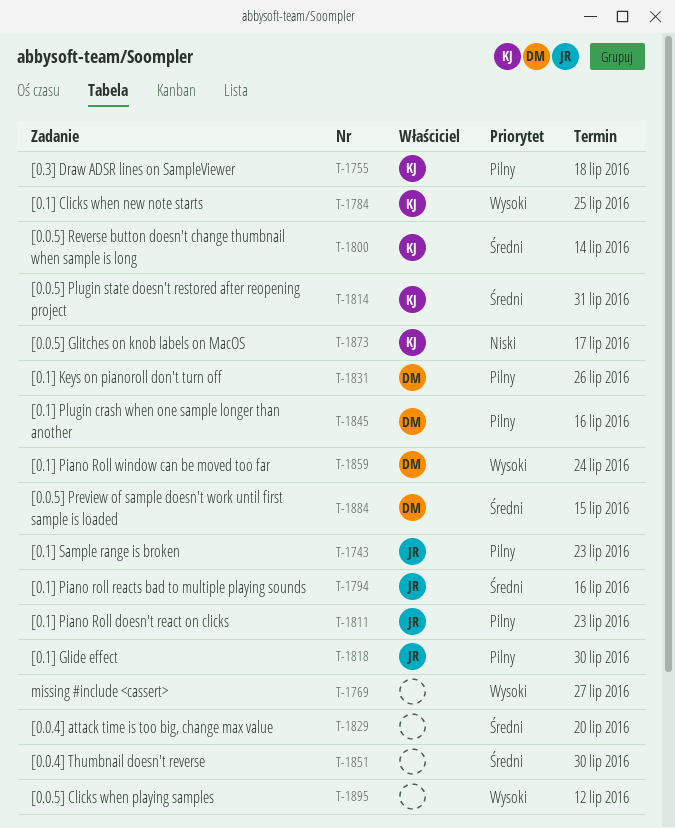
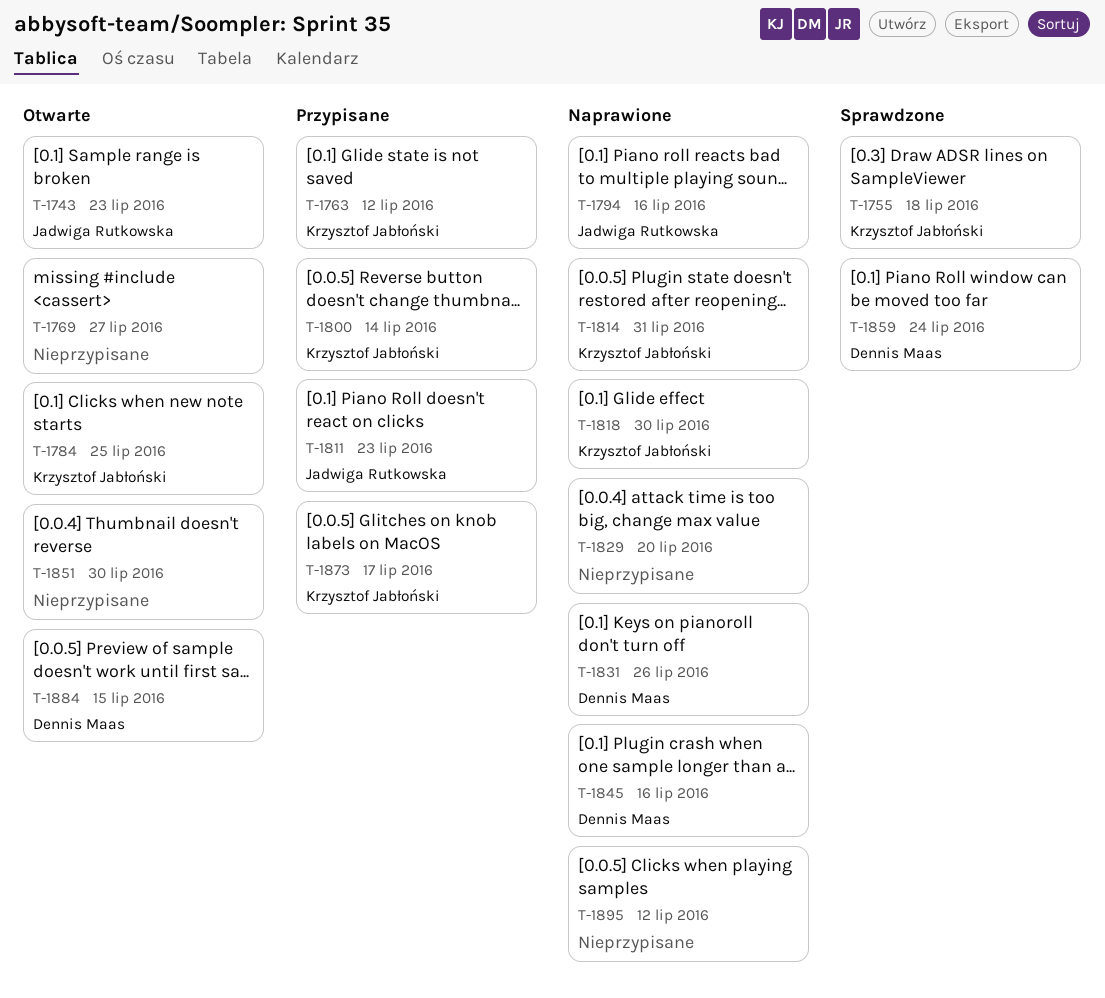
T-1763: none -> present
T-1818, owner: Jadwiga Rutkowska -> Krzysztof Jabłoński

